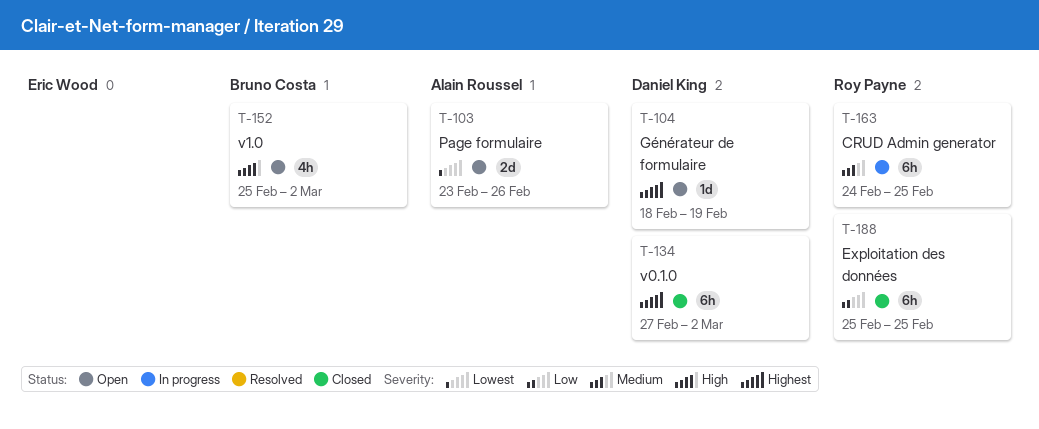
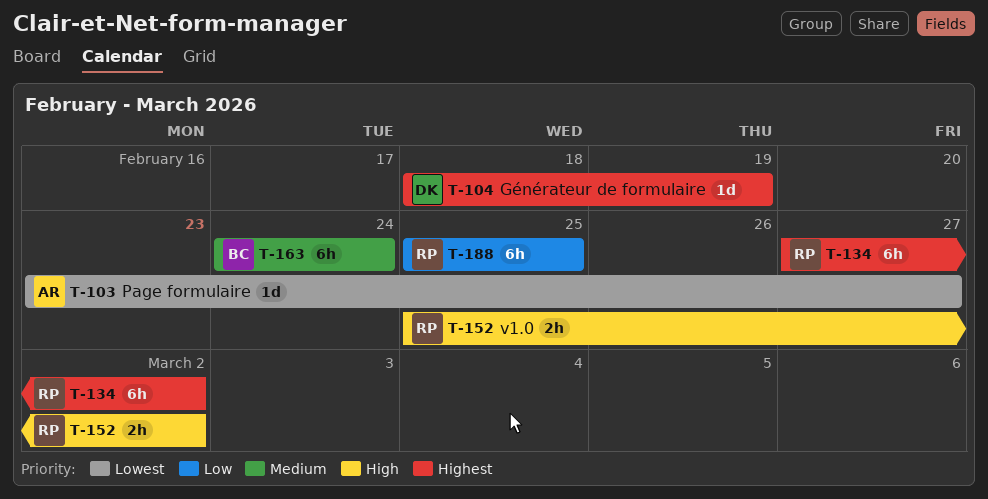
T-103, estimate: 2d -> 1d
T-103, due: Feb 26 -> Feb 27
T-134, owner: Daniel King -> Roy Payne
T-152, owner: Bruno Costa -> Roy Payne
T-152, estimate: 4h -> 2h
T-163, owner: Roy Payne -> Bruno Costa
T-163, due: Feb 25 -> Feb 24

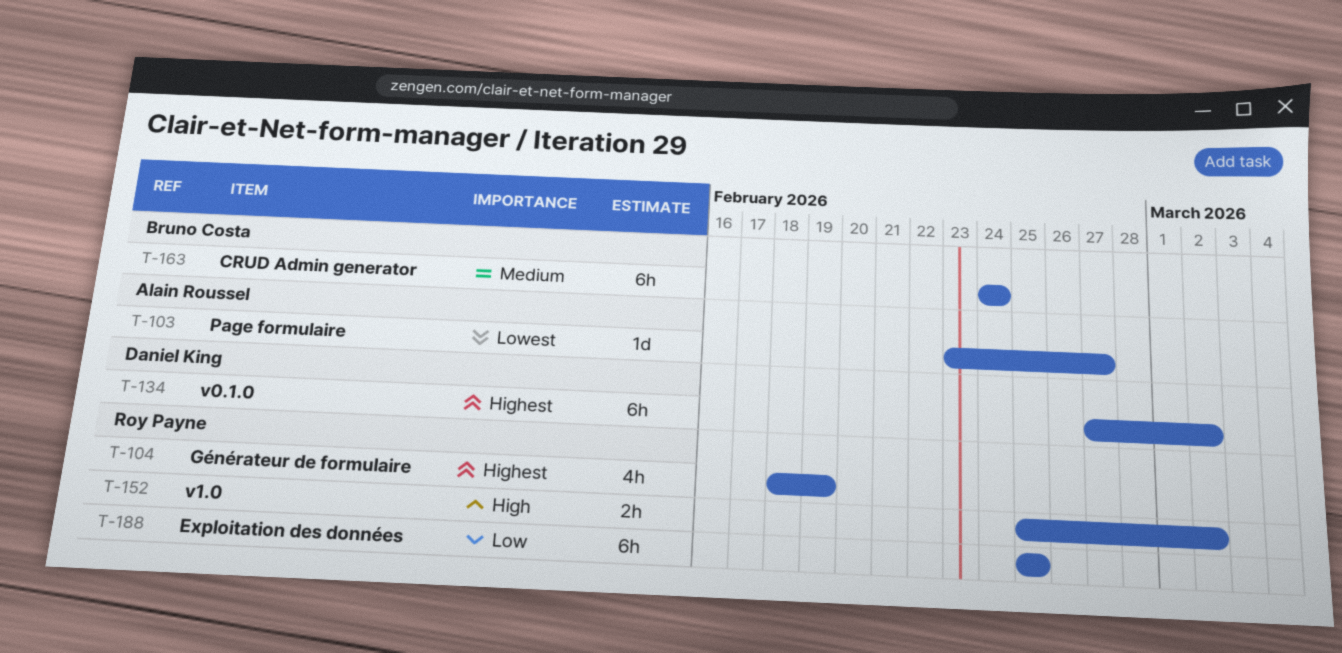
T-104, owner: Daniel King -> Roy Payne
T-104, estimate: 1d -> 4h
T-134, owner: Roy Payne -> Daniel King

